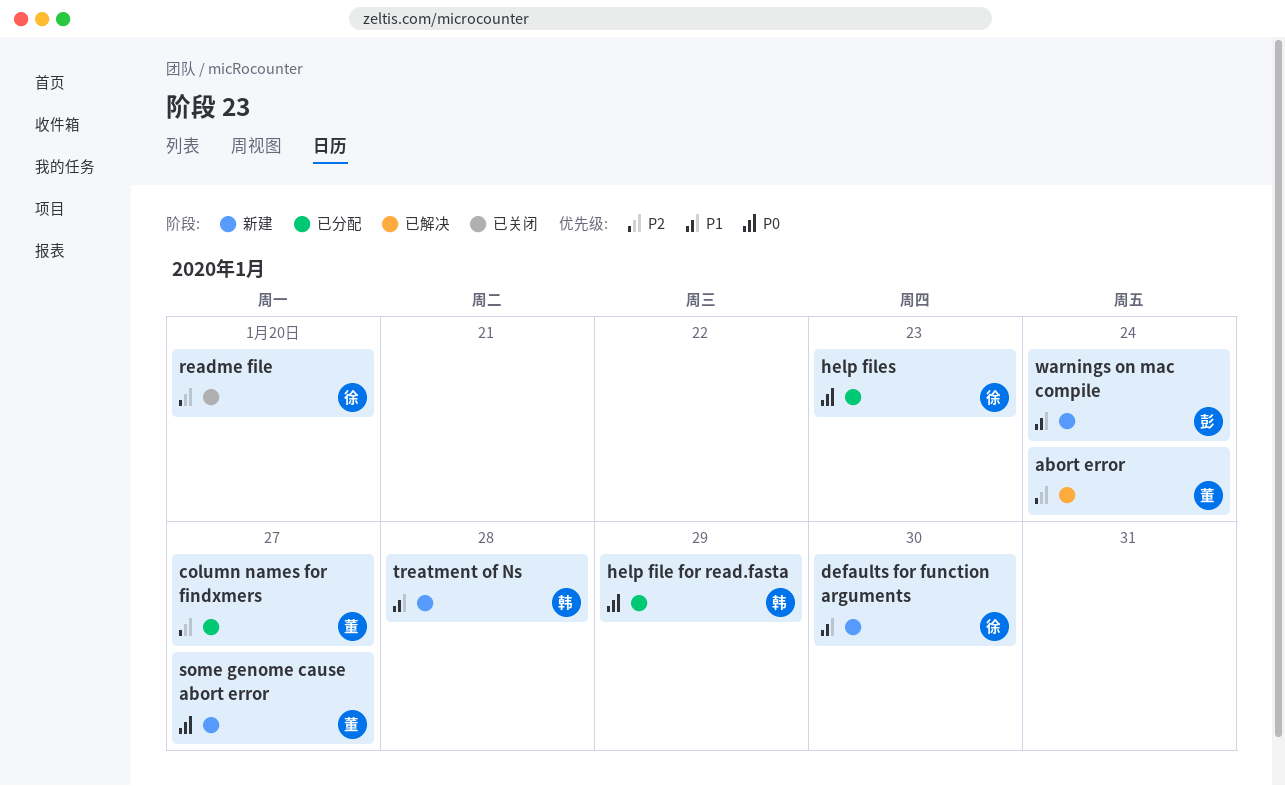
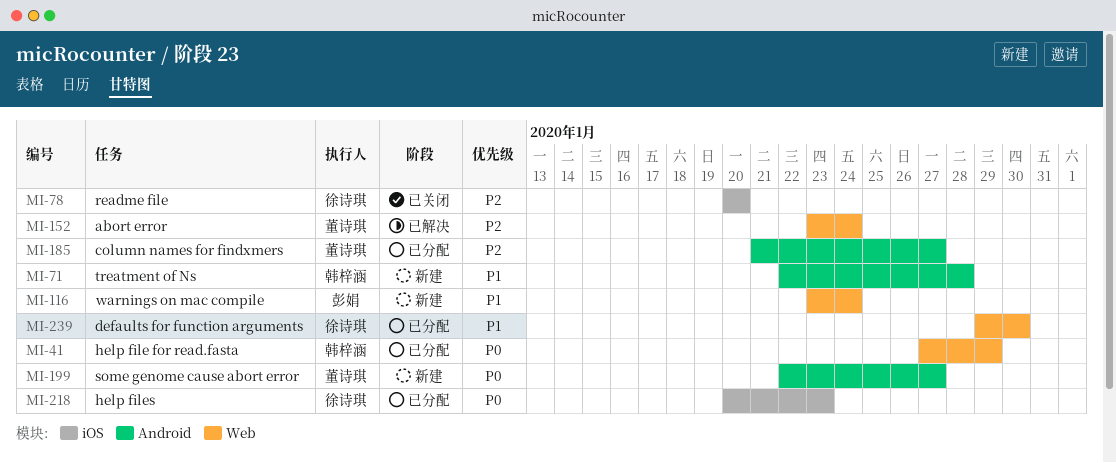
defaults for function arguments, status: 新建 -> 已分配

